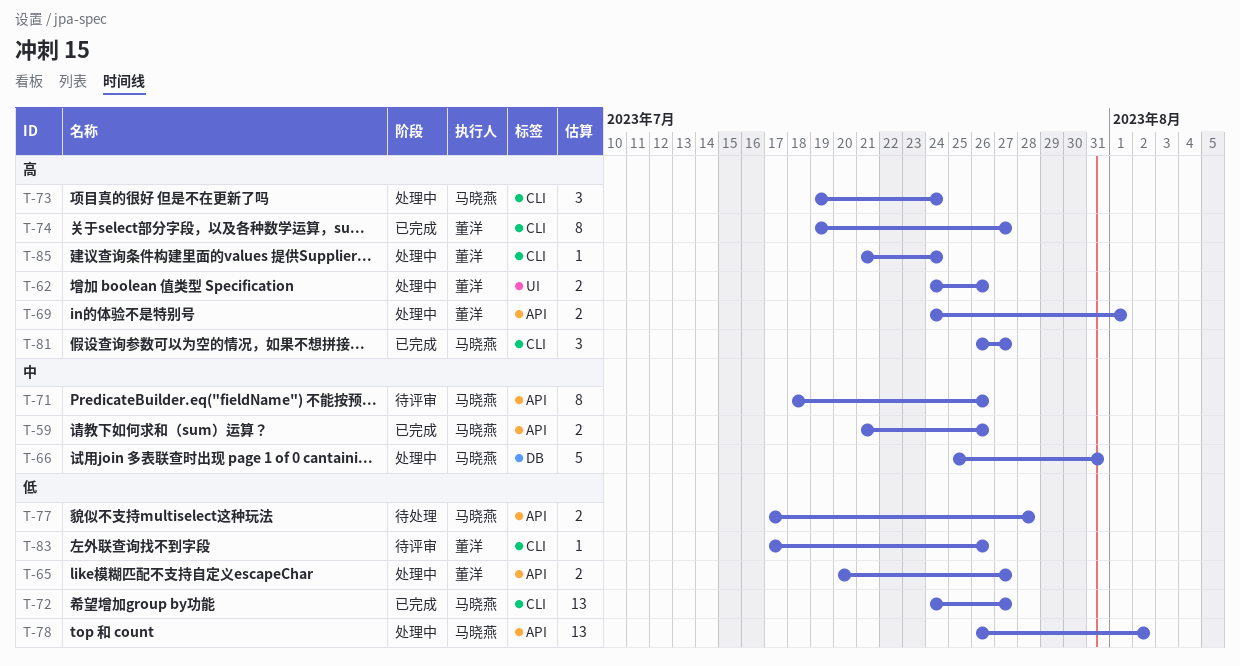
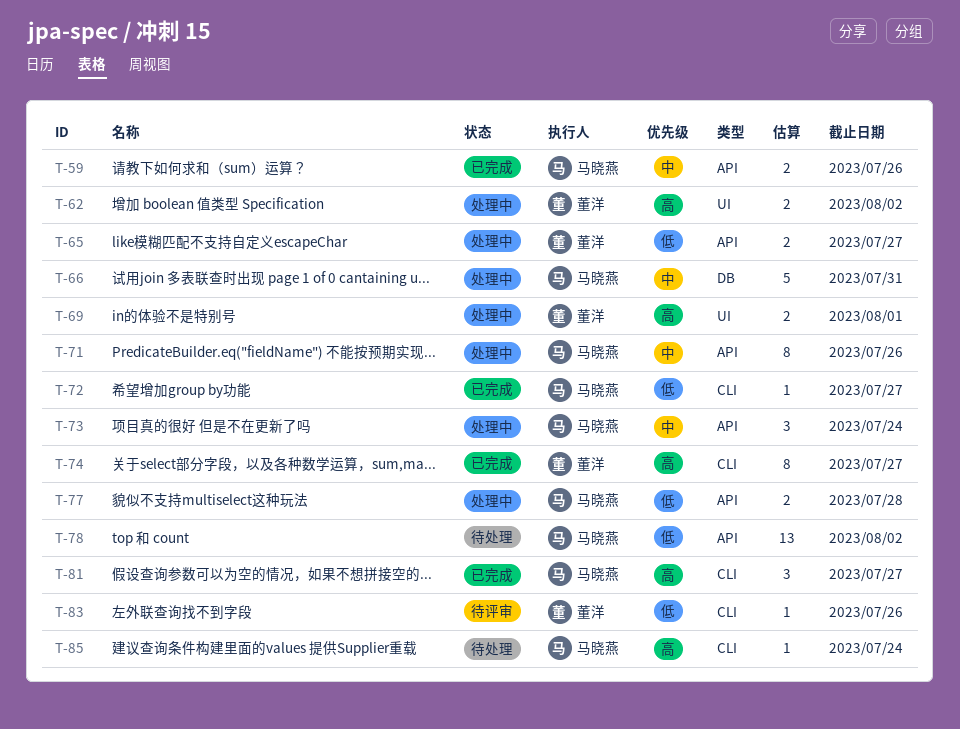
T-62, due: Jul 26 -> Aug 2
T-69, label: API -> UI
T-71, status: 待评审 -> 处理中
T-72, estimate: 13 -> 1
T-73, priority: 高 -> 中
T-73, label: CLI -> API
T-77, status: 待处理 -> 处理中
T-78, status: 处理中 -> 待处理
T-85, status: 处理中 -> 待处理
T-85, owner: 董洋 -> 马晓燕

